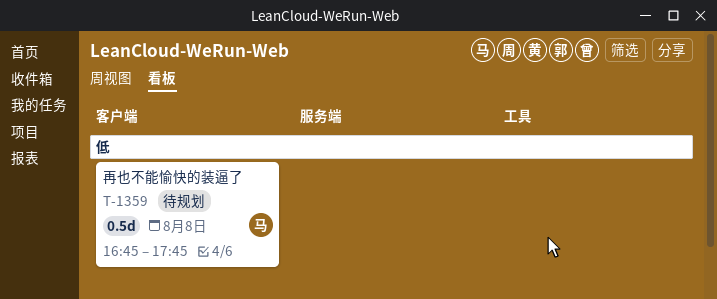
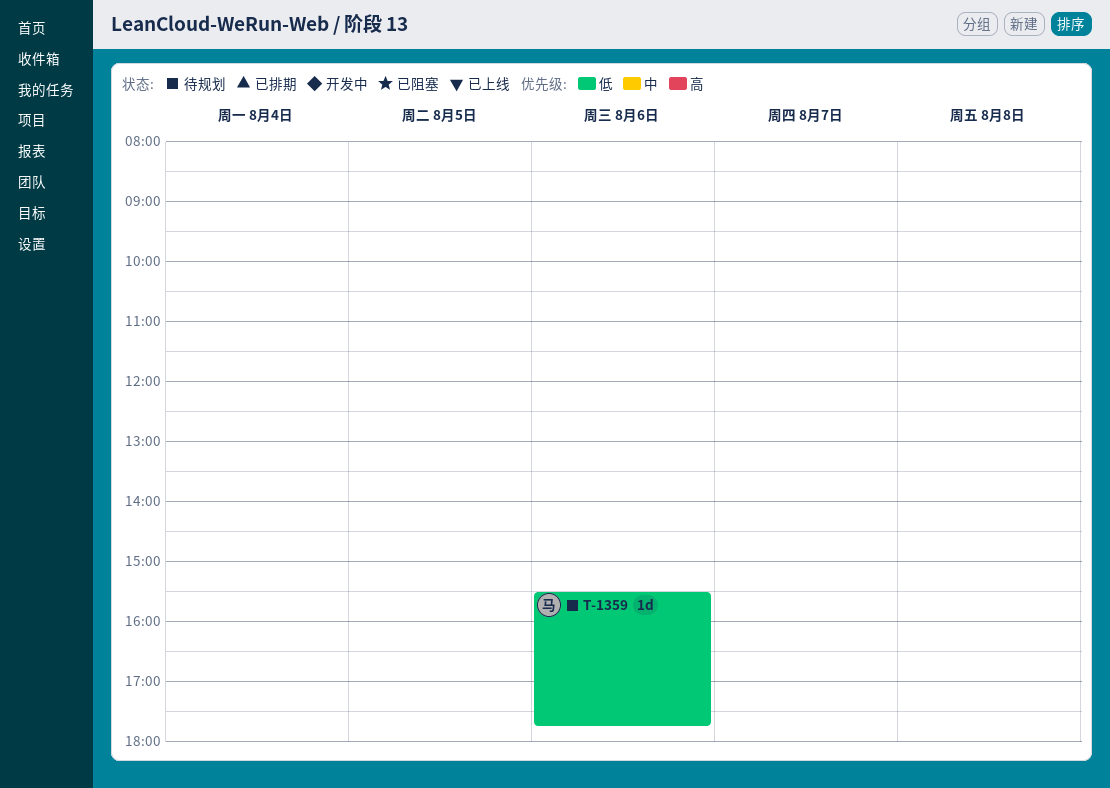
T-1359, estimate: 0.5d -> 1d
T-1359, day: Aug 8 -> Aug 6
T-1359, begins: 16:45 -> 15:30

